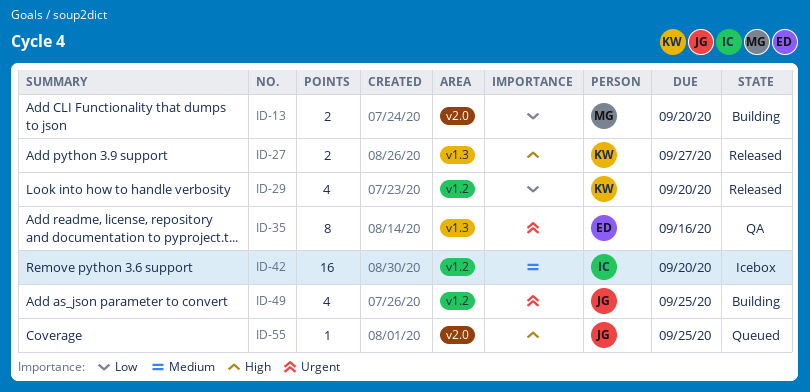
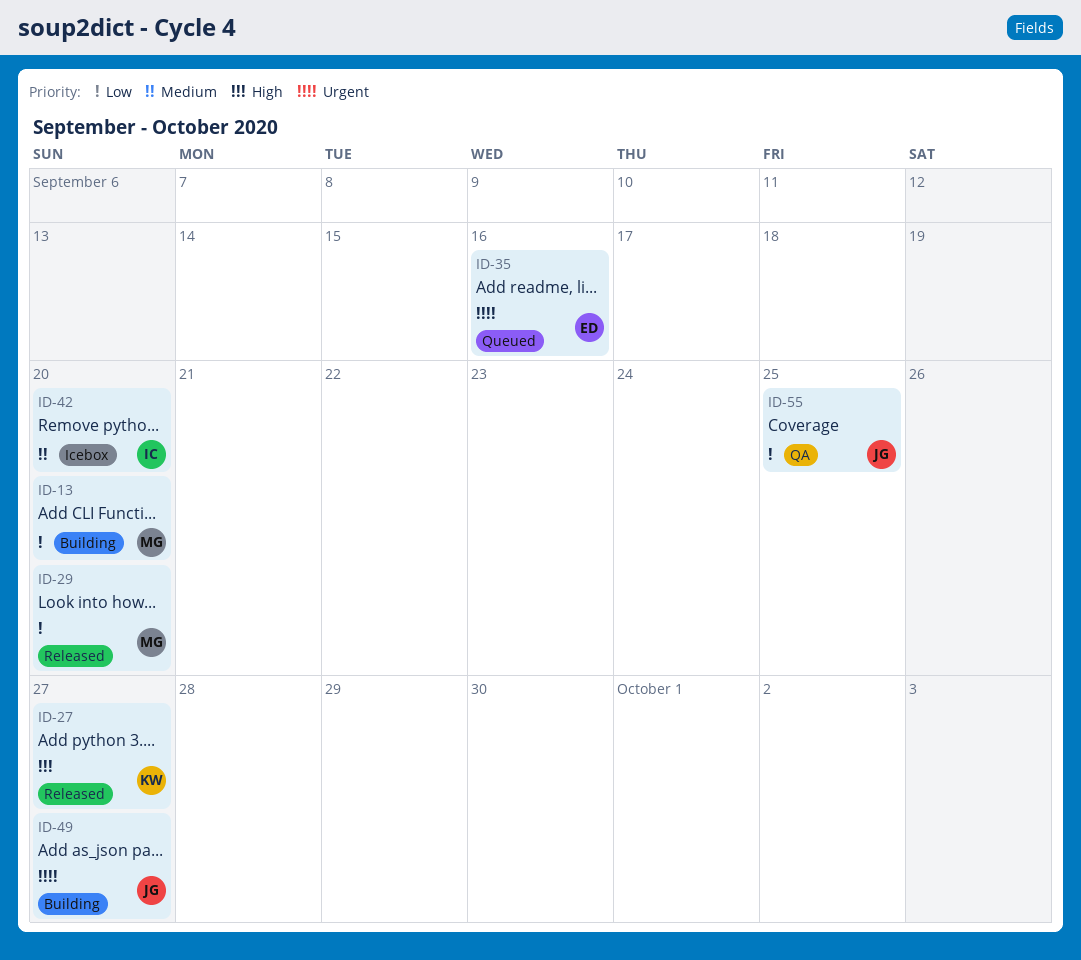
ID-29, owner: KW -> MG
ID-35, status: QA -> Queued
ID-49, due: Sep 25 -> Sep 27
ID-55, status: Queued -> QA
ID-55, priority: High -> Low

